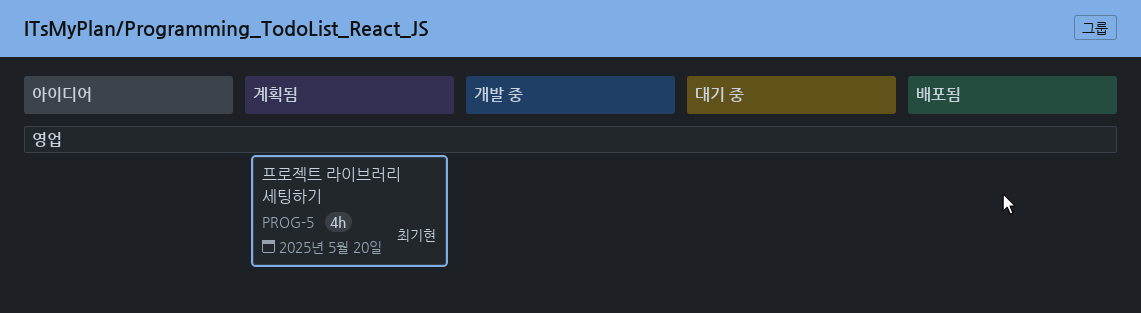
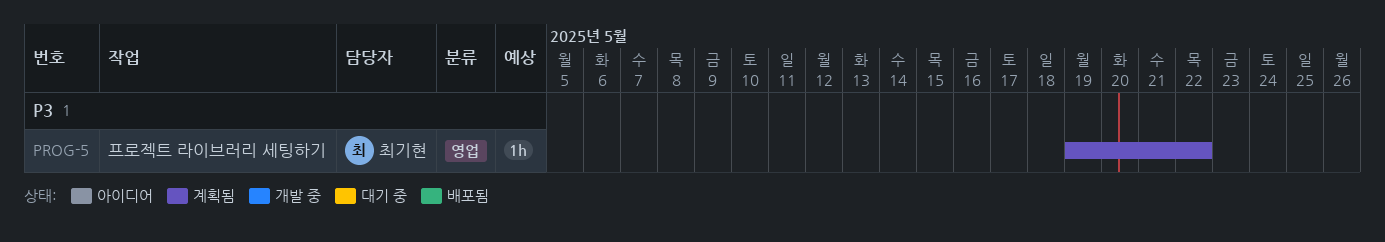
PROG-5, estimate: 4h -> 1h
PROG-5, due: May 20 -> May 22

